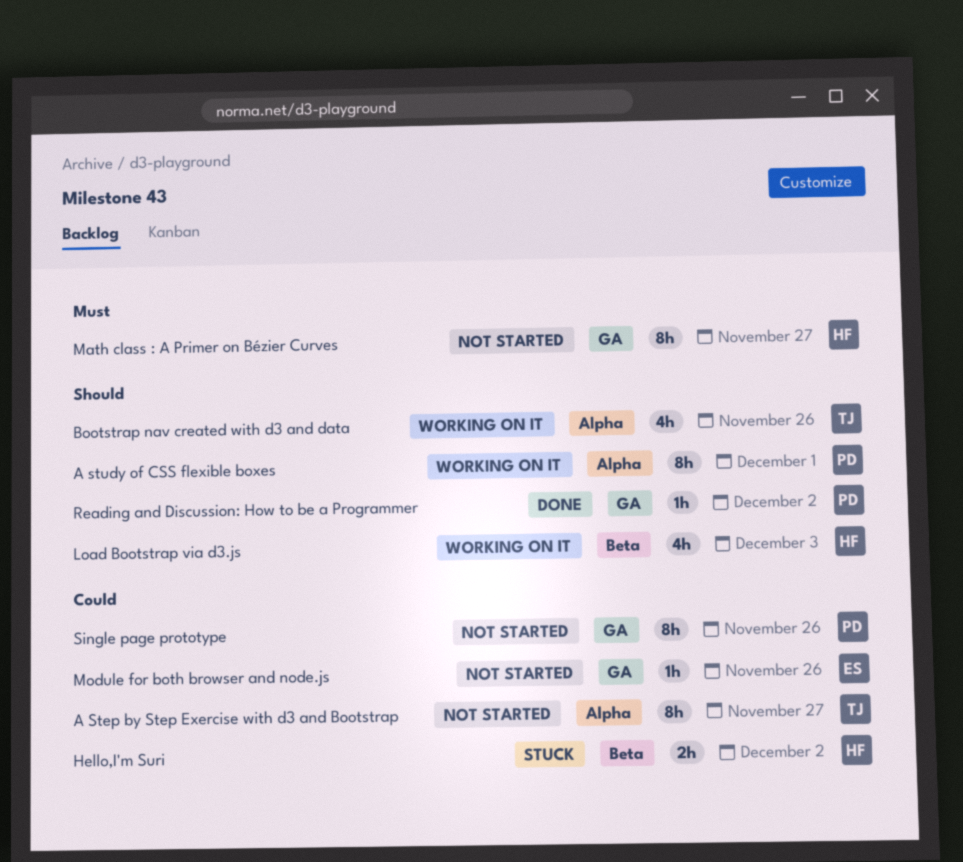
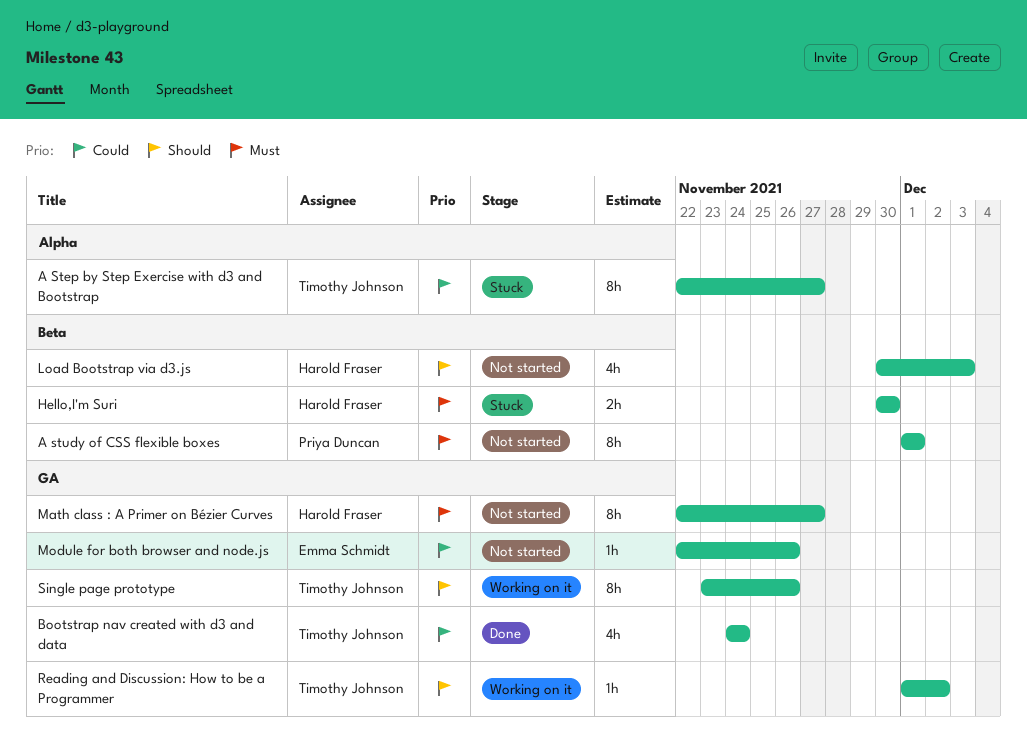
A Step by Step Exercise with d3 and Bootstrap, status: Not started -> Stuck
A study of CSS flexible boxes, status: Working on it -> Not started
A study of CSS flexible boxes, priority: Should -> Must
A study of CSS flexible boxes, label: Alpha -> Beta
Bootstrap nav created with d3 and data, status: Working on it -> Done
Bootstrap nav created with d3 and data, priority: Should -> Could
Bootstrap nav created with d3 and data, label: Alpha -> GA
Bootstrap nav created with d3 and data, due: Nov 26 -> Nov 24
Hello,I'm Suri, priority: Could -> Must
Hello,I'm Suri, due: Dec 2 -> Nov 30
Load Bootstrap via d3.js, status: Working on it -> Not started
Reading and Discussion: How to be a Programmer, status: Done -> Working on it
Reading and Discussion: How to be a Programmer, owner: Priya Duncan -> Timothy Johnson
Single page prototype, status: Not started -> Working on it
Single page prototype, owner: Priya Duncan -> Timothy Johnson
Single page prototype, priority: Could -> Should

